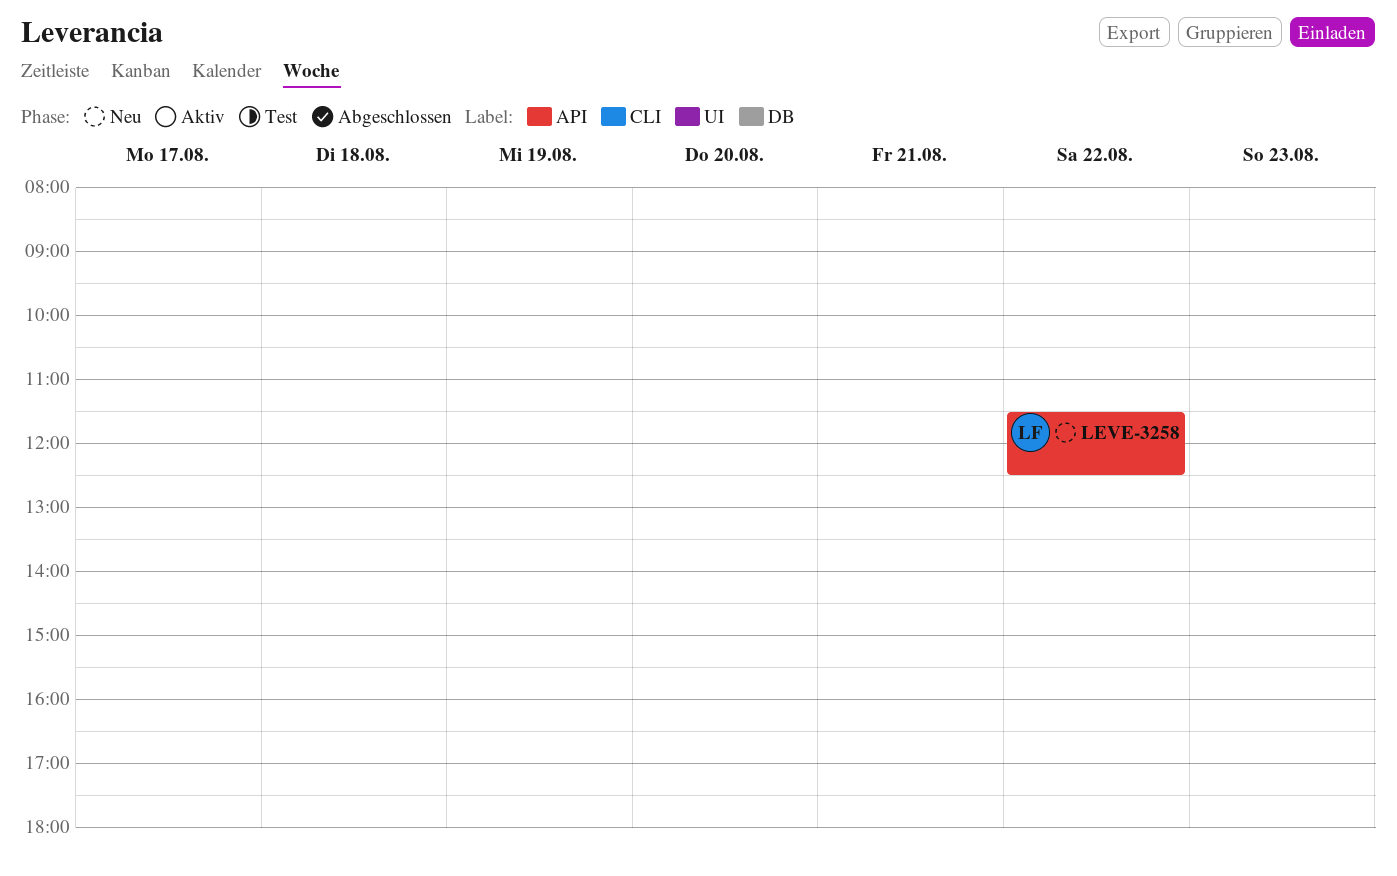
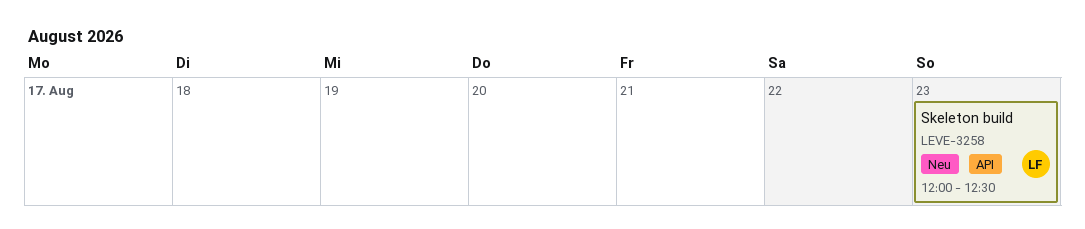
LEVE-3258, day: Aug 22 -> Aug 23
LEVE-3258, begins: 11:30 -> 12:00

